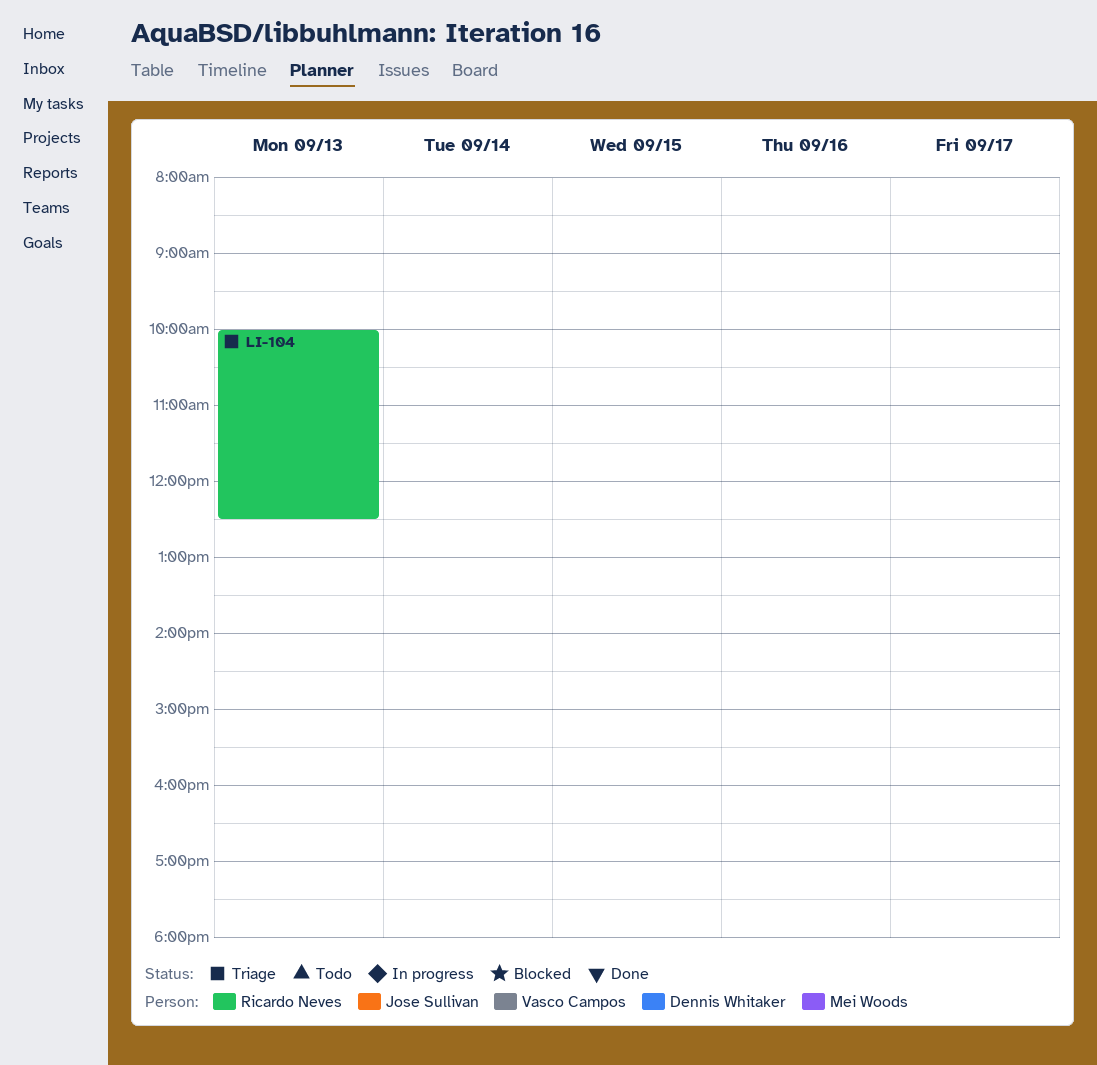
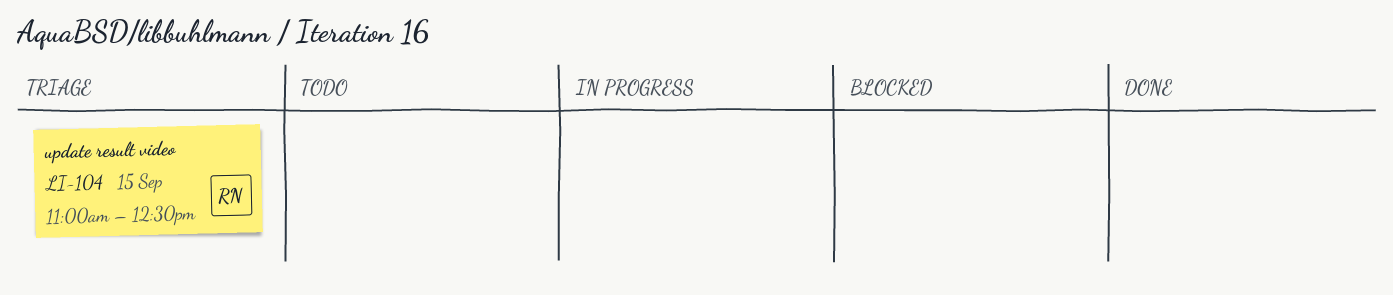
LI-104, day: Sep 13 -> Sep 15
LI-104, begins: 10:00 -> 11:00

